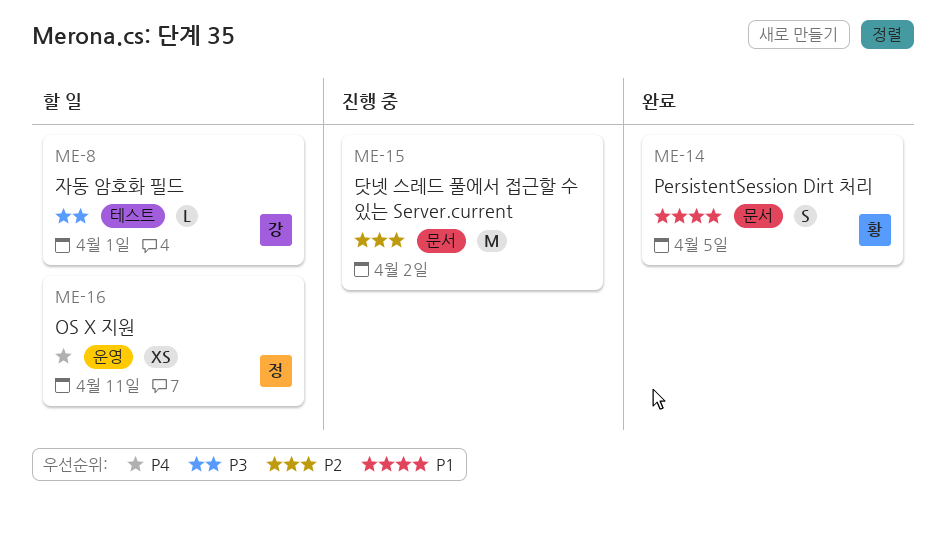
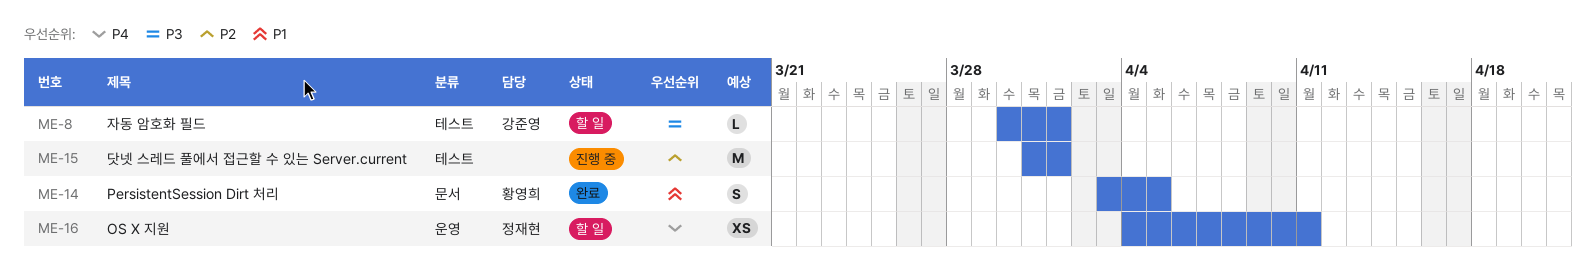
ME-15, label: 문서 -> 테스트
ME-15, due: Apr 2 -> Apr 1

